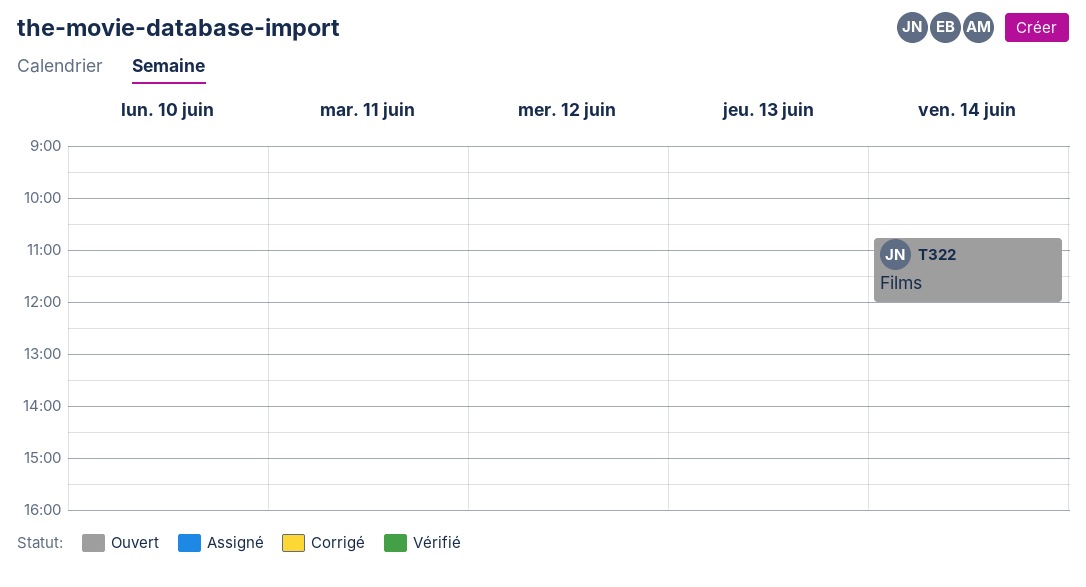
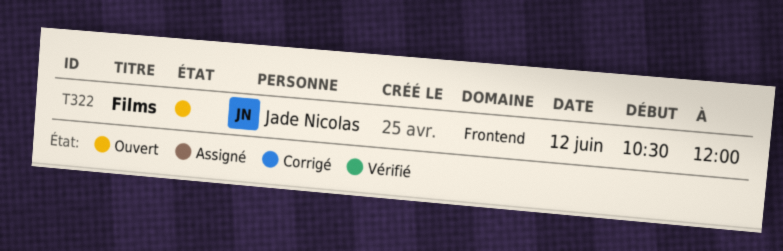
T322, day: Jun 14 -> Jun 12
T322, begins: 10:45 -> 10:30

